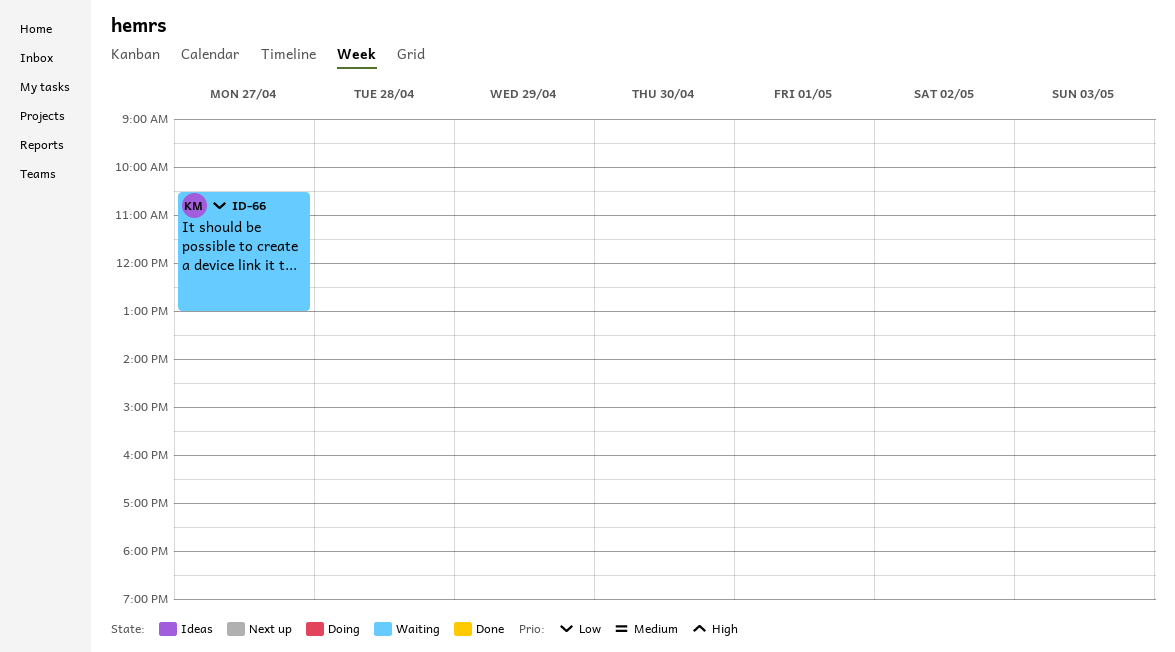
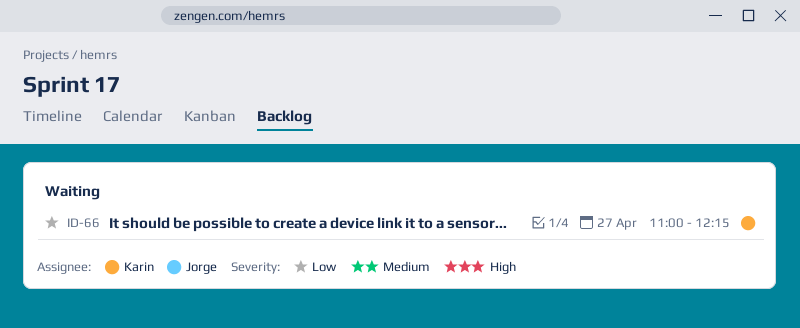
ID-66, begins: 10:30 -> 11:00
ID-66, ends: 13:00 -> 12:15

